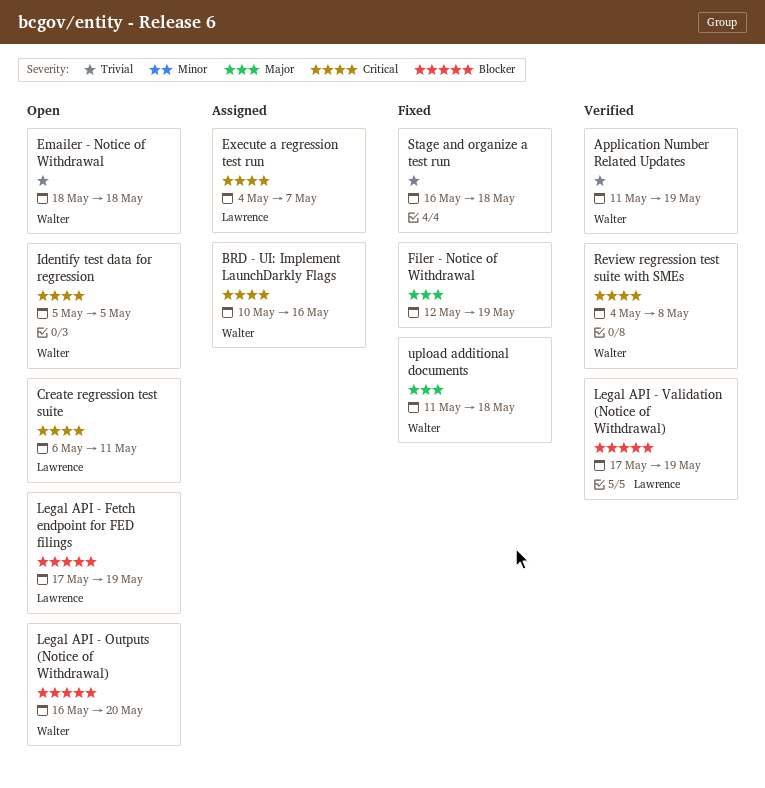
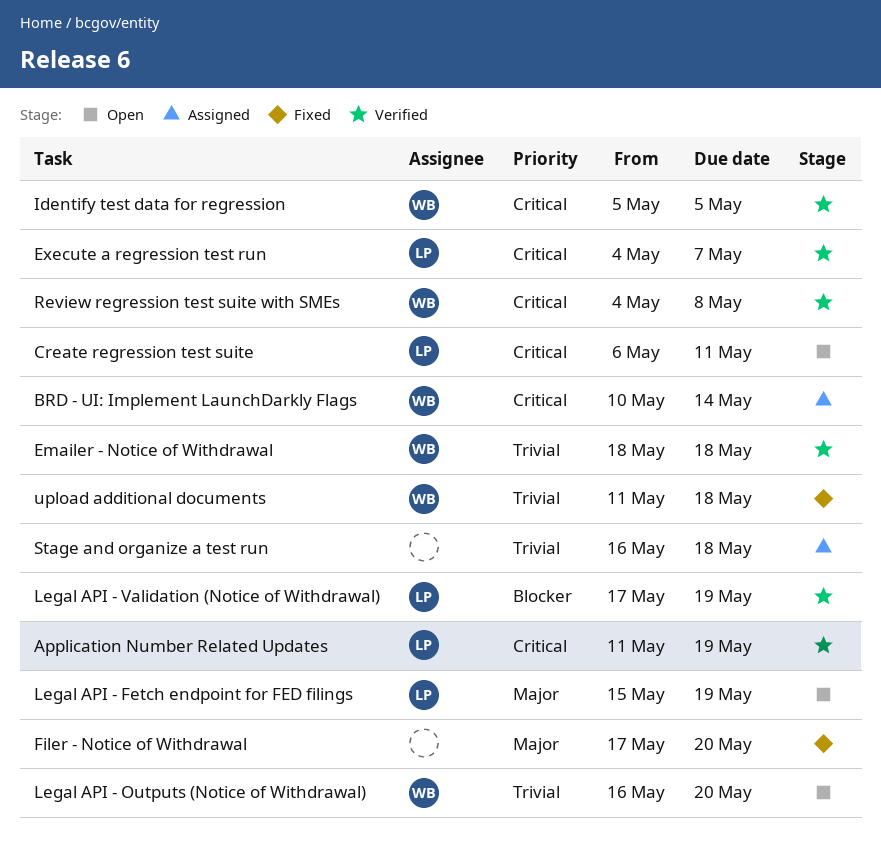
Application Number Related Updates, owner: Walter -> Lawrence
Application Number Related Updates, priority: Trivial -> Critical
BRD - UI: Implement LaunchDarkly Flags, due: May 16 -> May 14
Emailer - Notice of Withdrawal, status: Open -> Verified
Execute a regression test run, status: Assigned -> Verified
Filer - Notice of Withdrawal, start: May 12 -> May 17
Filer - Notice of Withdrawal, due: May 19 -> May 20
Identify test data for regression, status: Open -> Verified
Legal API - Fetch endpoint for FED filings, priority: Blocker -> Major
Legal API - Fetch endpoint for FED filings, start: May 17 -> May 15
Legal API - Outputs (Notice of Withdrawal), priority: Blocker -> Trivial
Stage and organize a test run, status: Fixed -> Assigned
upload additional documents, priority: Major -> Trivial

